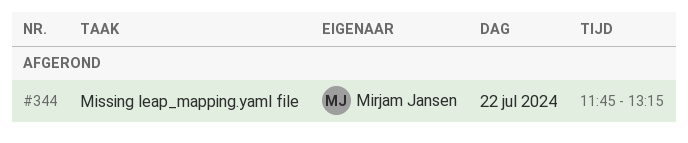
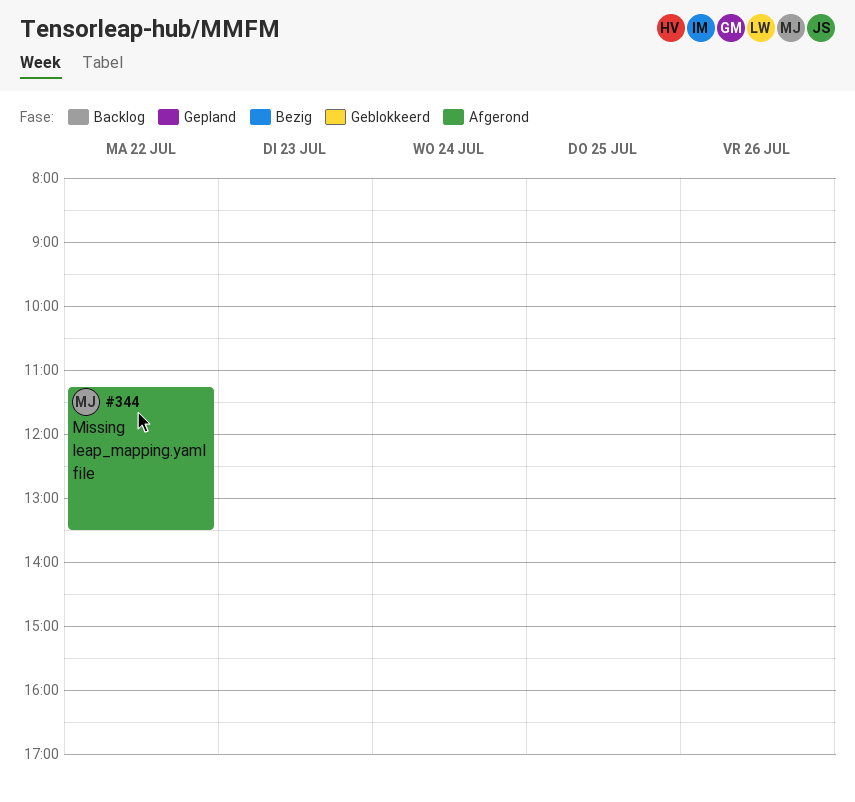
#344, begins: 11:45 -> 11:15
#344, ends: 13:15 -> 13:30

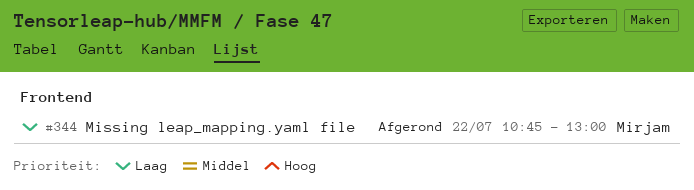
#344, begins: 11:15 -> 10:45
#344, ends: 13:30 -> 13:00

